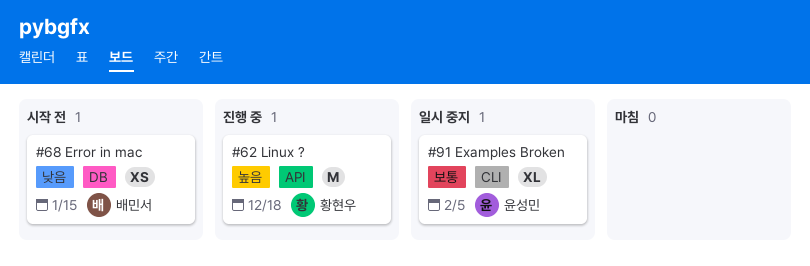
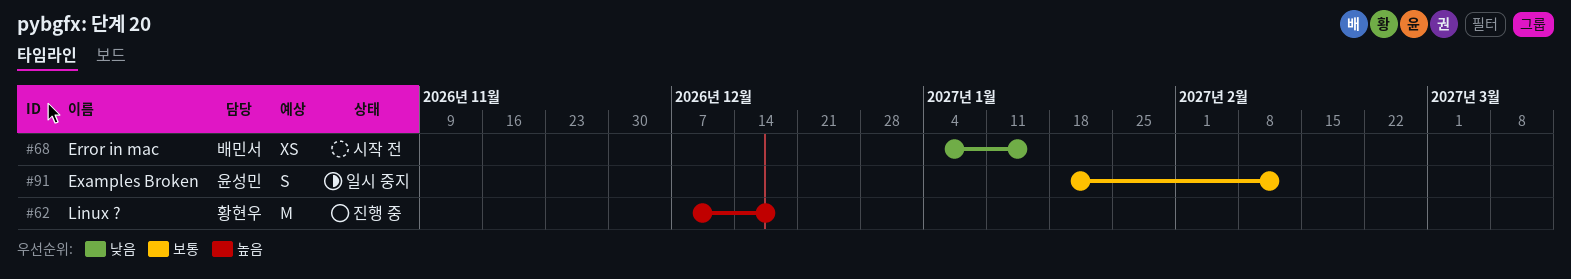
#91, estimate: XL -> S
#91, due: Feb 5 -> Feb 12

